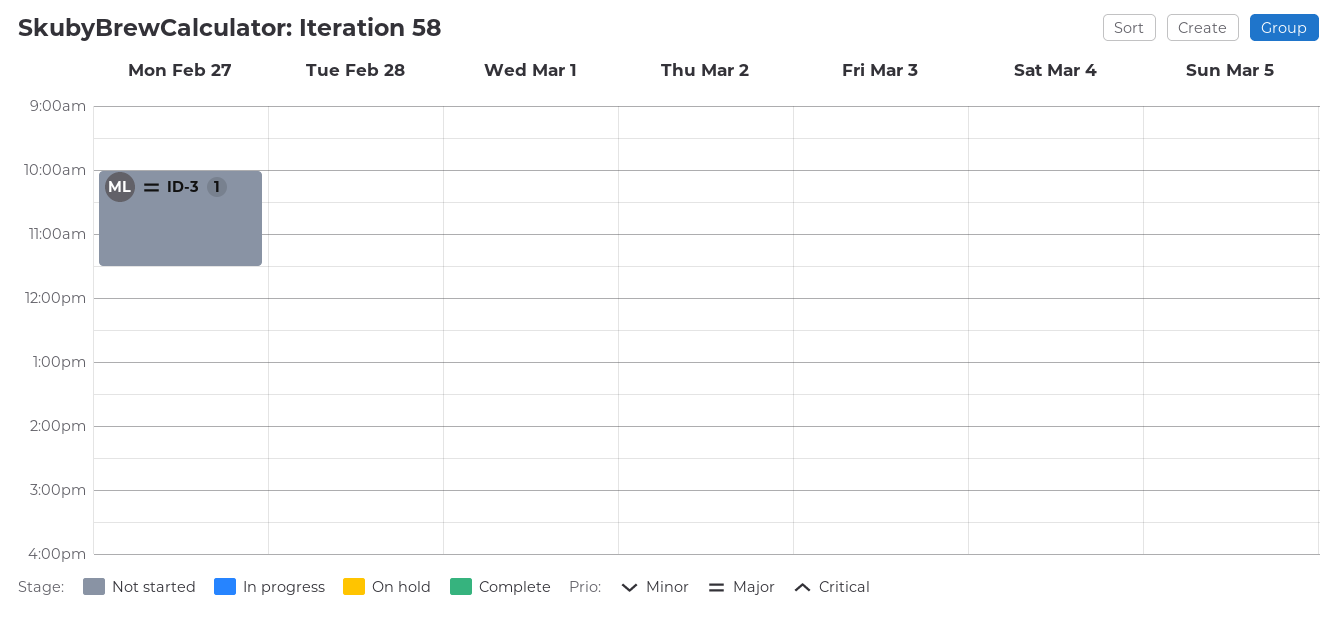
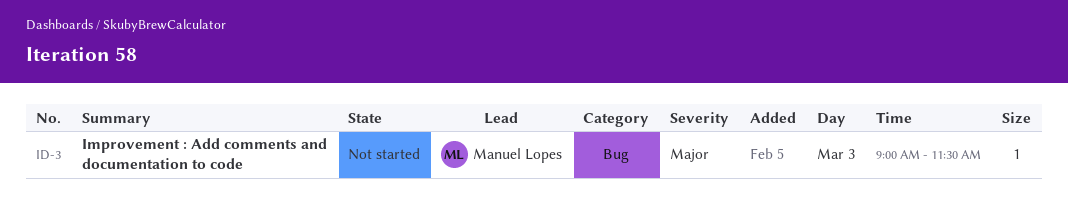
ID-3, day: Feb 27 -> Mar 3
ID-3, begins: 10:00 -> 09:00

